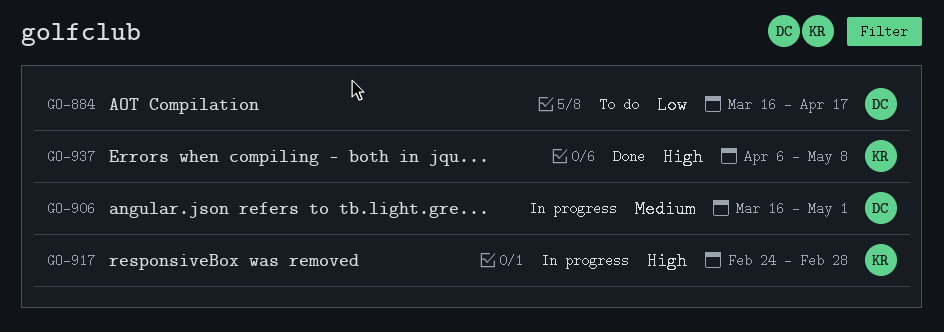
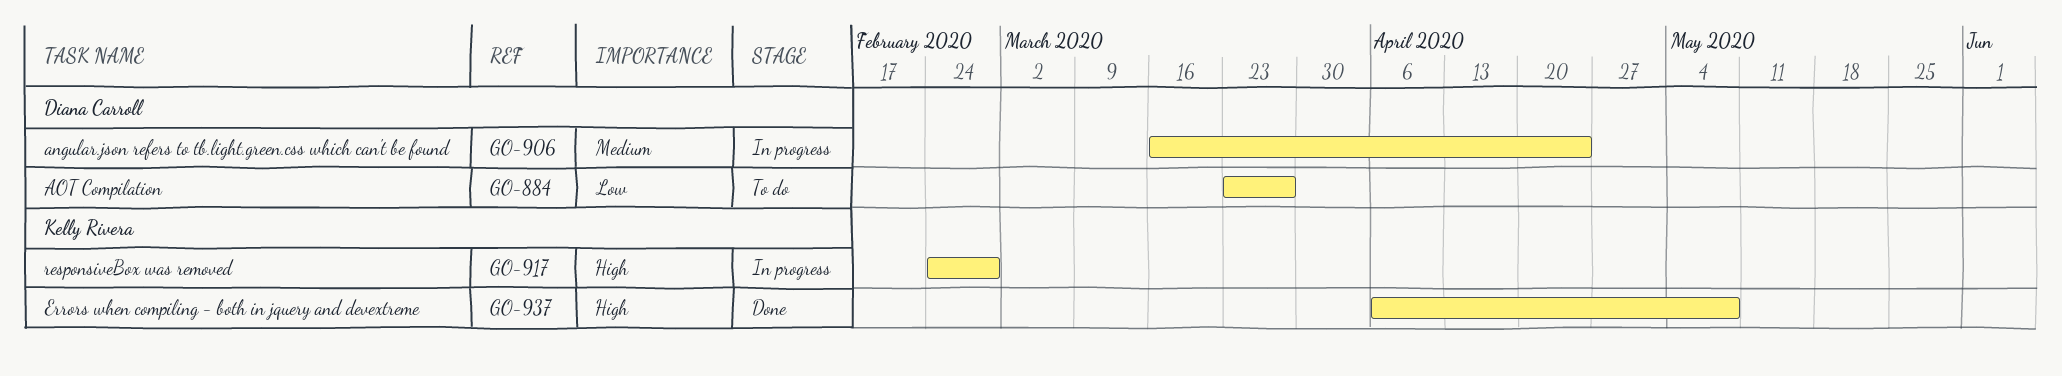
GO-884, start: Mar 16 -> Mar 23
GO-884, due: Apr 17 -> Mar 27
GO-906, due: May 1 -> Apr 24

